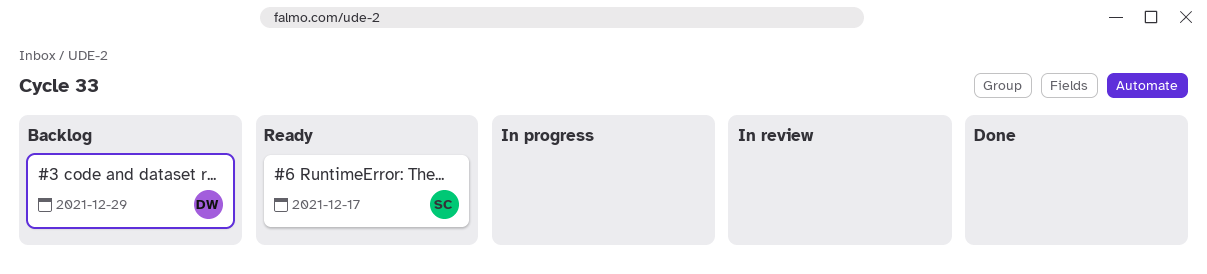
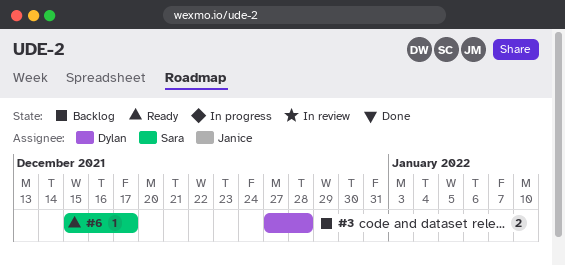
#3, due: Dec 29 -> Dec 28

